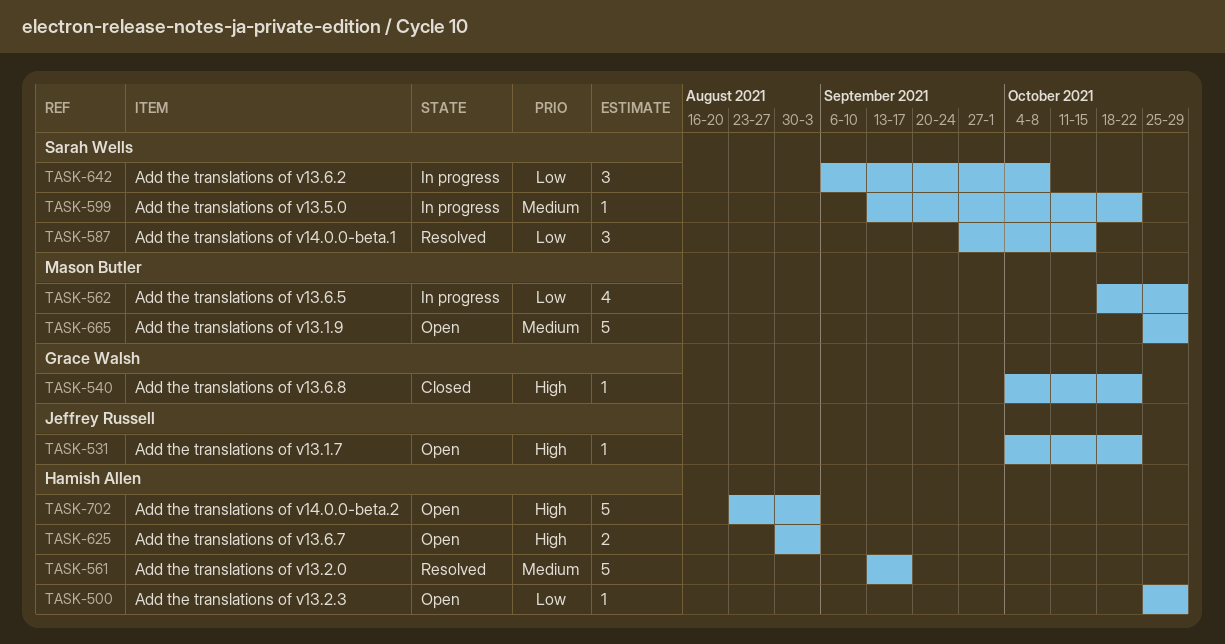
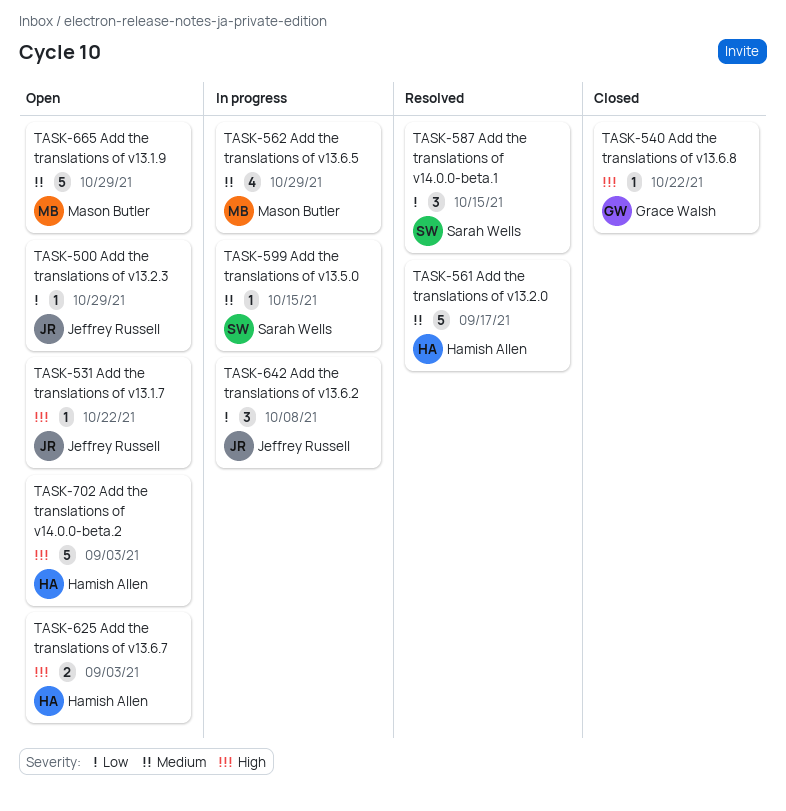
TASK-500, owner: Hamish Allen -> Jeffrey Russell
TASK-562, priority: Low -> Medium
TASK-599, due: Oct 22 -> Oct 15
TASK-642, owner: Sarah Wells -> Jeffrey Russell

